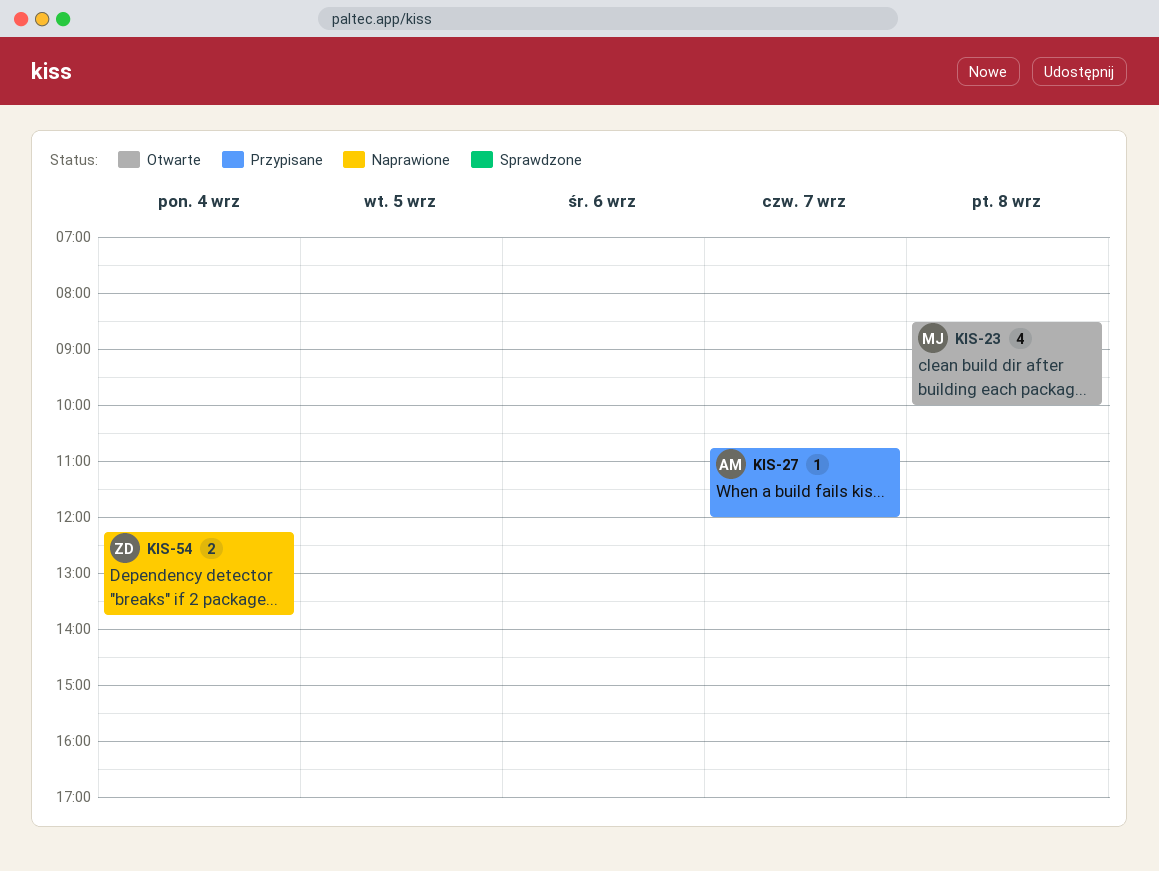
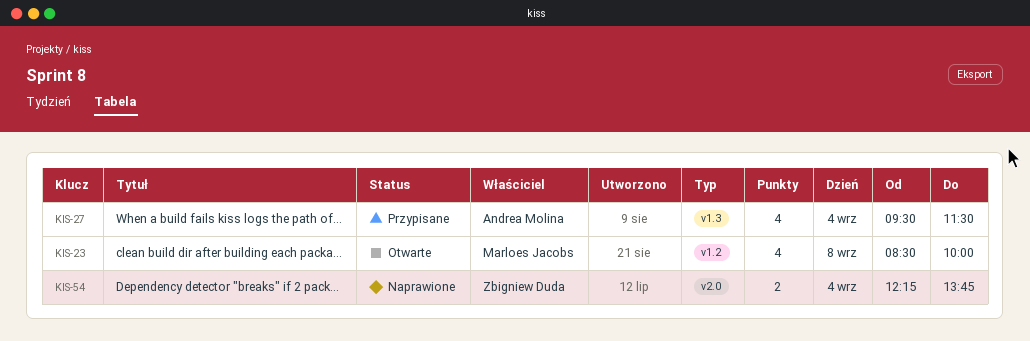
KIS-27, estimate: 1 -> 4
KIS-27, day: Sep 7 -> Sep 4
KIS-27, begins: 10:45 -> 09:30
KIS-27, ends: 12:00 -> 11:30

